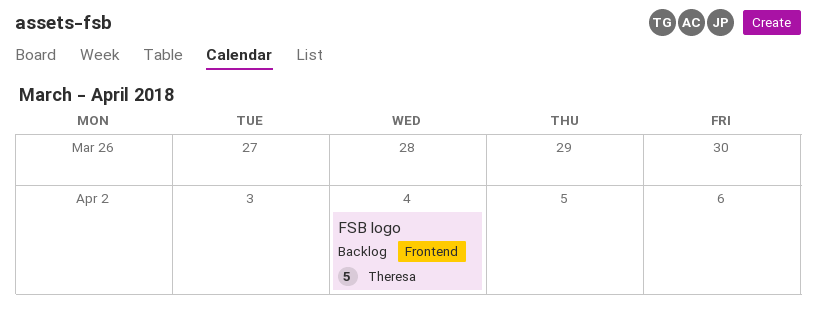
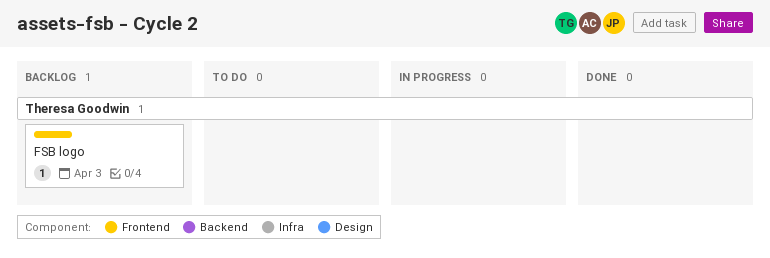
FSB logo, estimate: 5 -> 1
FSB logo, due: Apr 4 -> Apr 3

